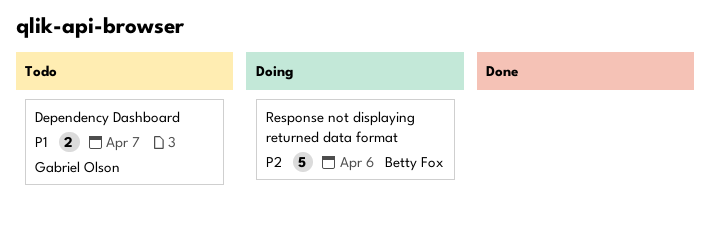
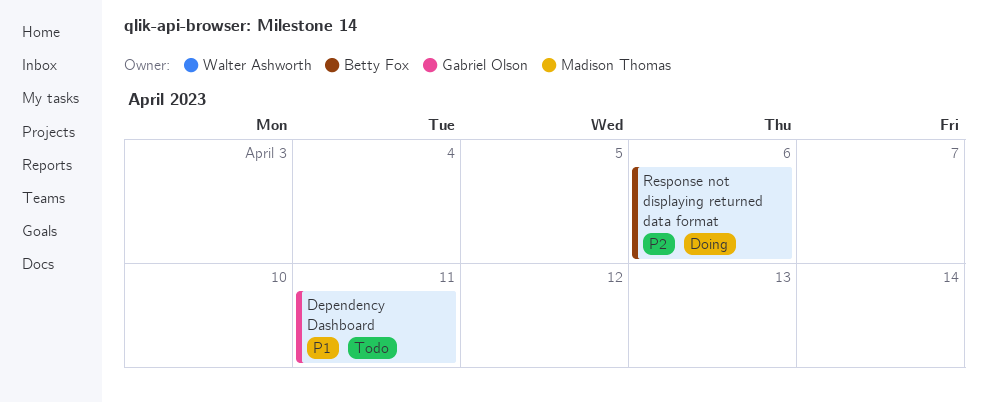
Dependency Dashboard, due: Apr 7 -> Apr 11

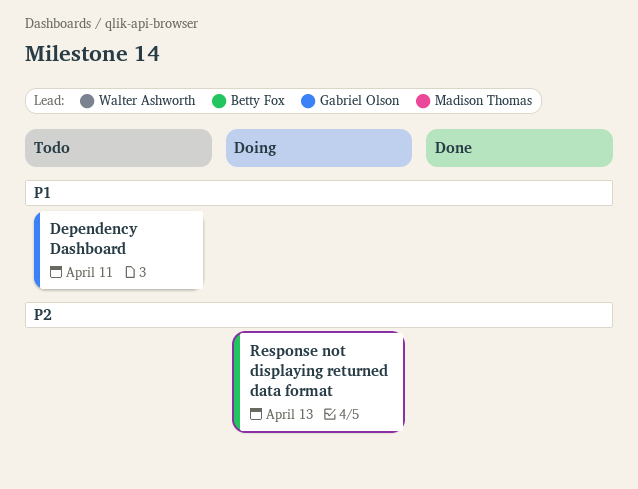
Response not displaying returned data format, due: Apr 6 -> Apr 13

